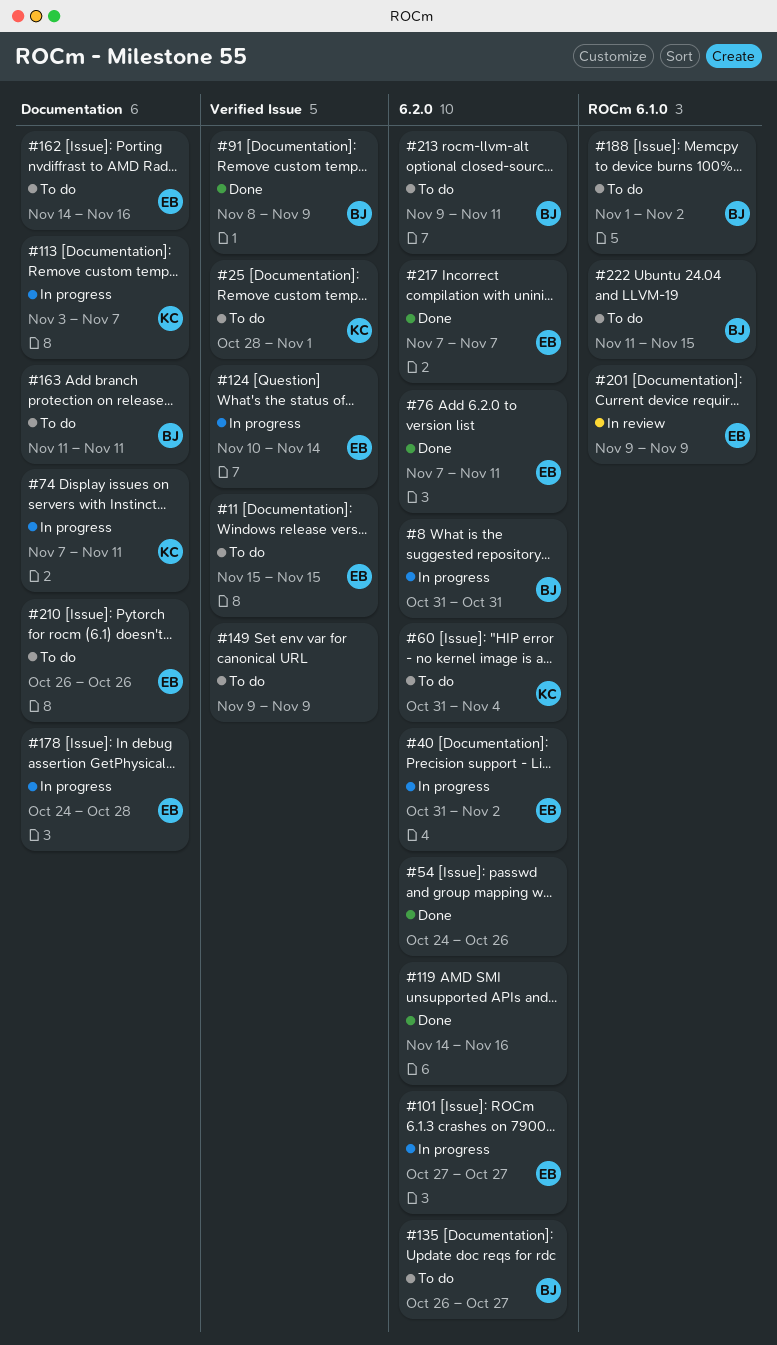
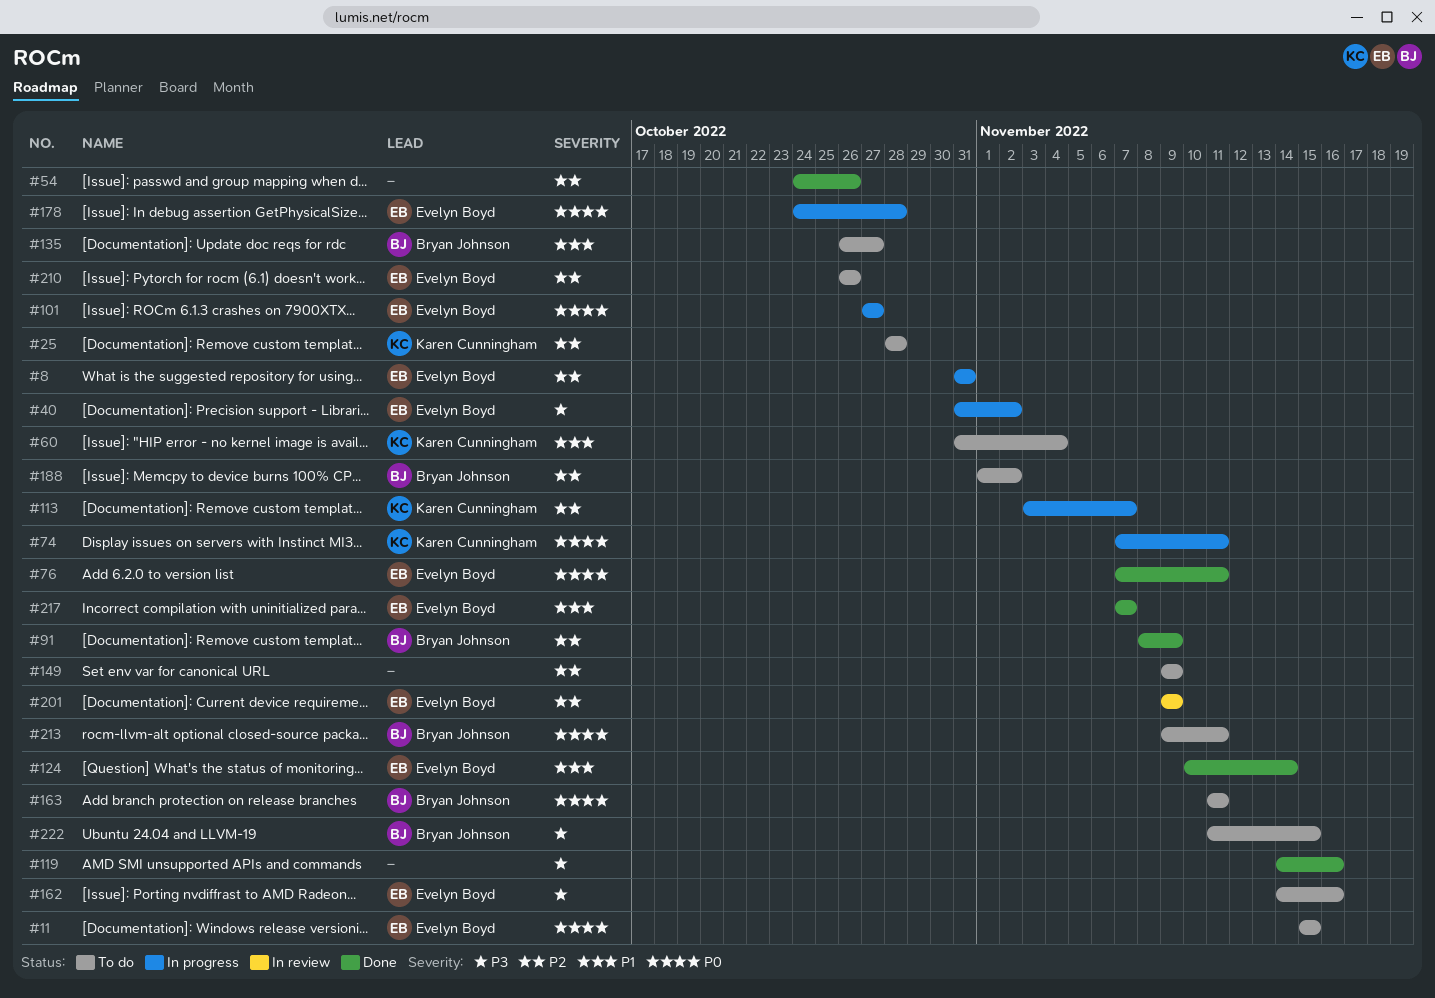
#8, owner: Bryan Johnson -> Evelyn Boyd
#25, due: Nov 1 -> Oct 28
#124, status: In progress -> Done

